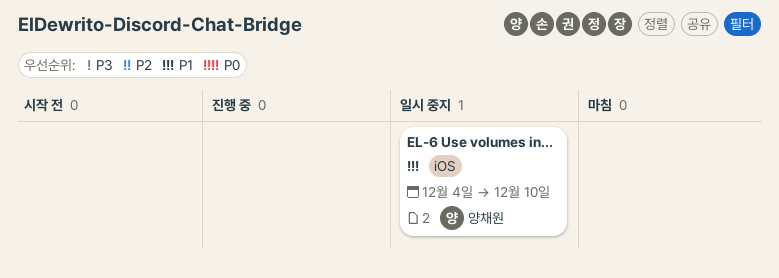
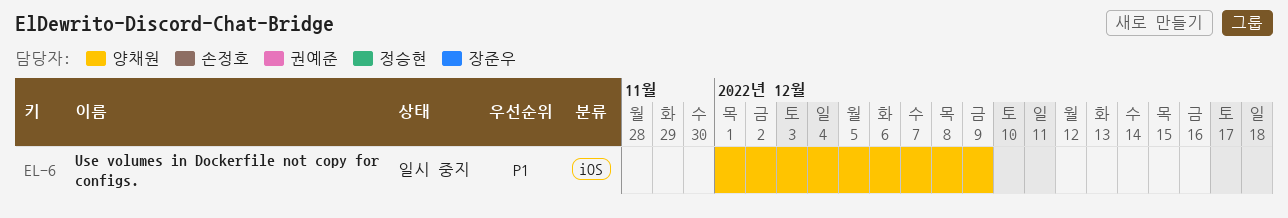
EL-6, start: Dec 4 -> Dec 1
EL-6, due: Dec 10 -> Dec 9

